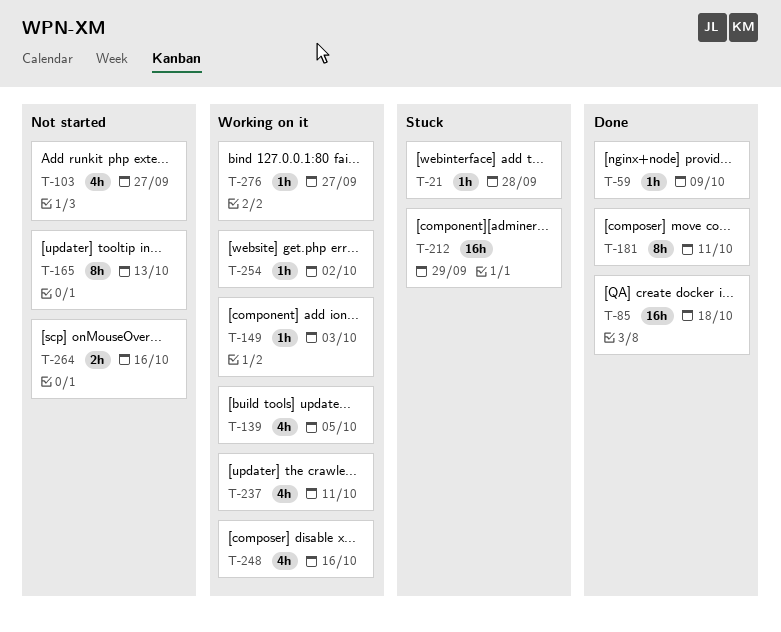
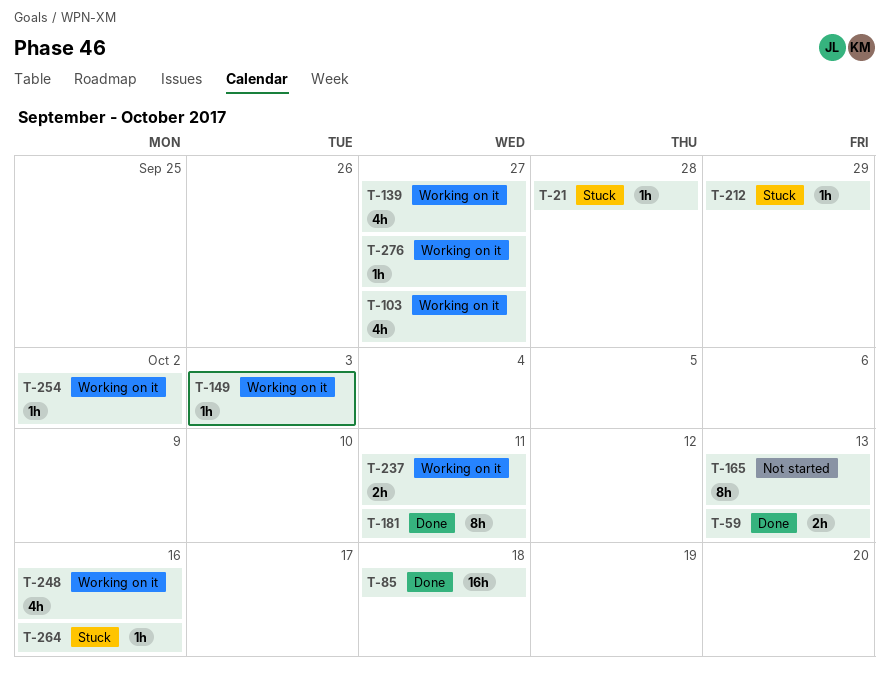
T-59, estimate: 1h -> 2h
T-59, due: Oct 9 -> Oct 13
T-103, status: Not started -> Working on it
T-139, due: Oct 5 -> Sep 27
T-212, estimate: 16h -> 1h
T-237, estimate: 4h -> 2h
T-264, status: Not started -> Stuck
T-264, estimate: 2h -> 1h

